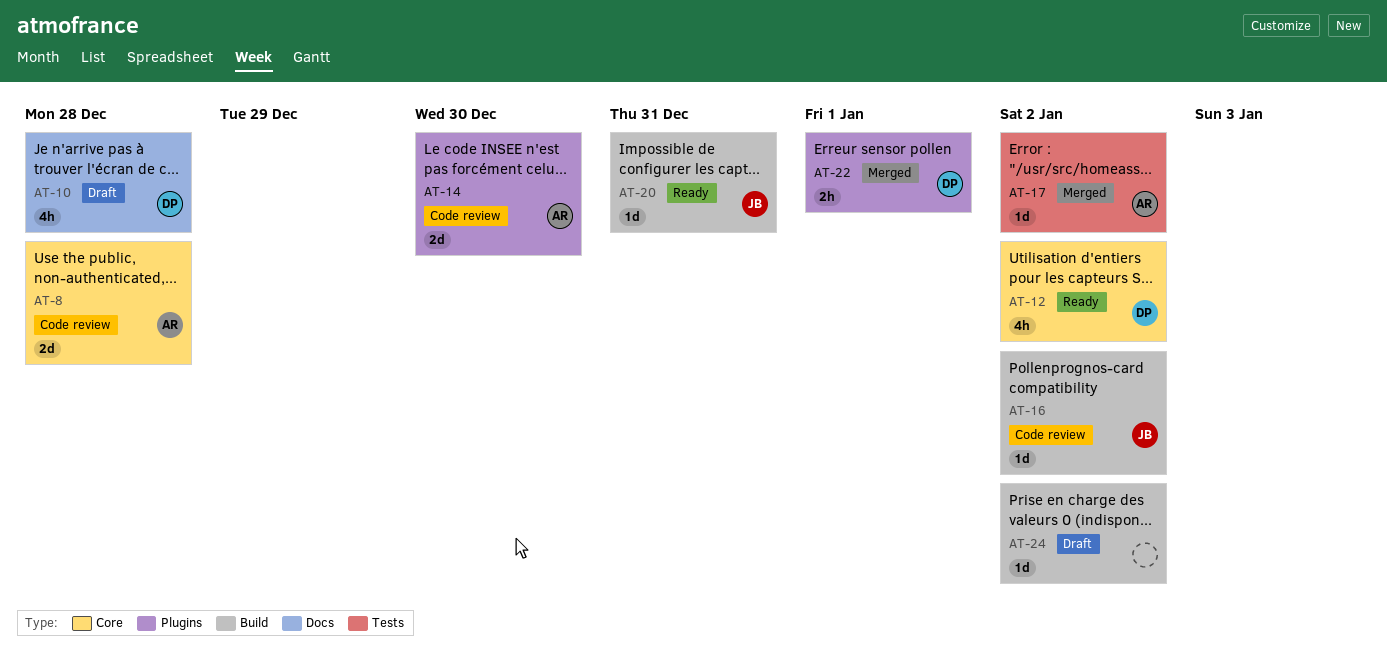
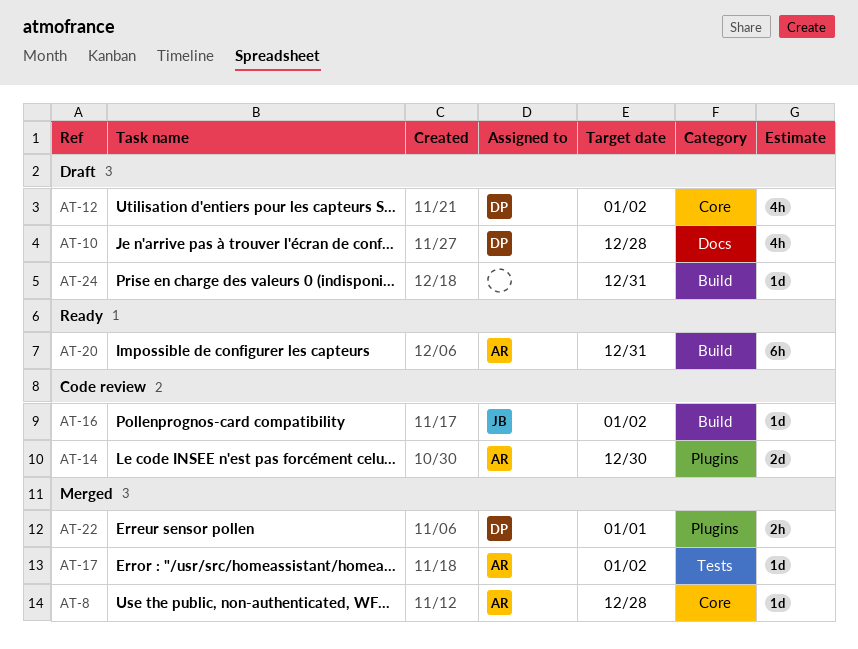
AT-8, status: Code review -> Merged
AT-8, estimate: 2d -> 1d
AT-12, status: Ready -> Draft
AT-20, owner: JB -> AR
AT-20, estimate: 1d -> 6h
AT-24, due: Jan 2 -> Dec 31

